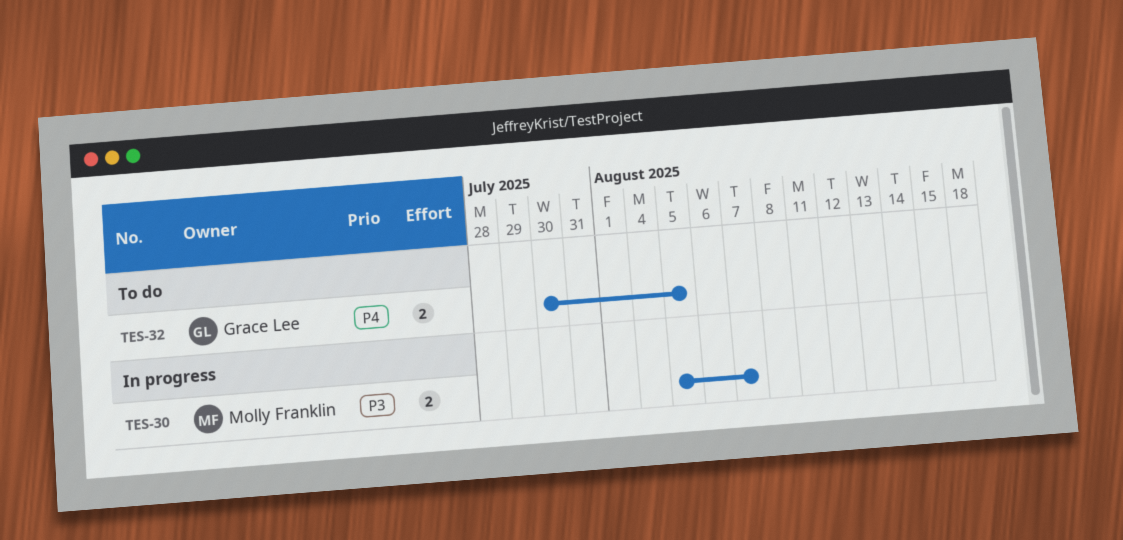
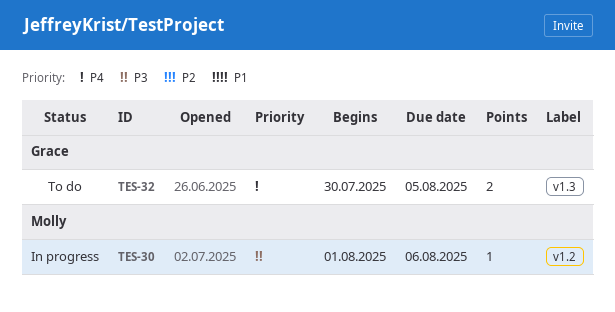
TES-30, estimate: 2 -> 1
TES-30, start: Aug 5 -> Aug 1
TES-30, due: Aug 7 -> Aug 6

